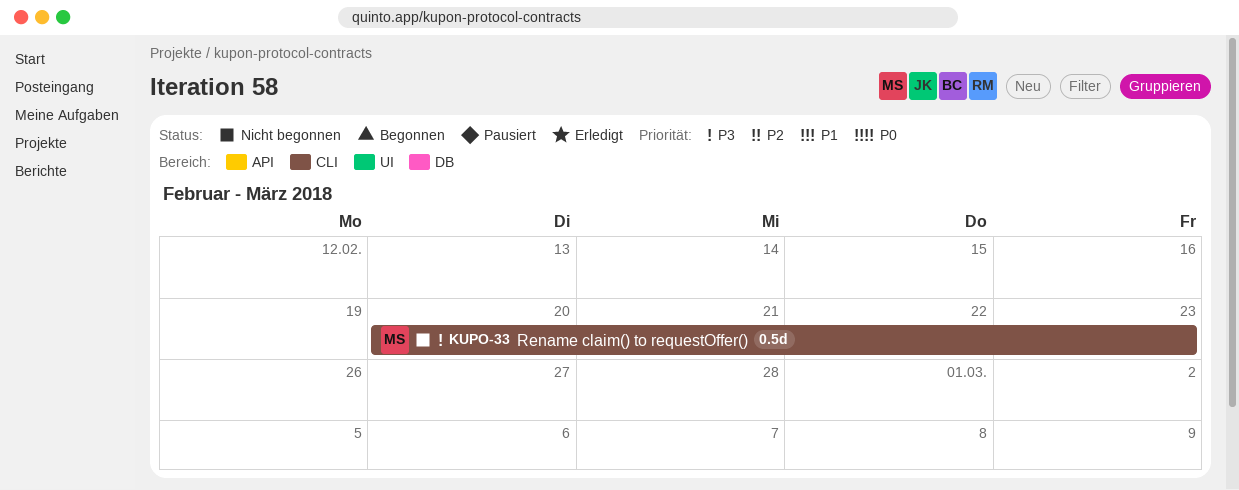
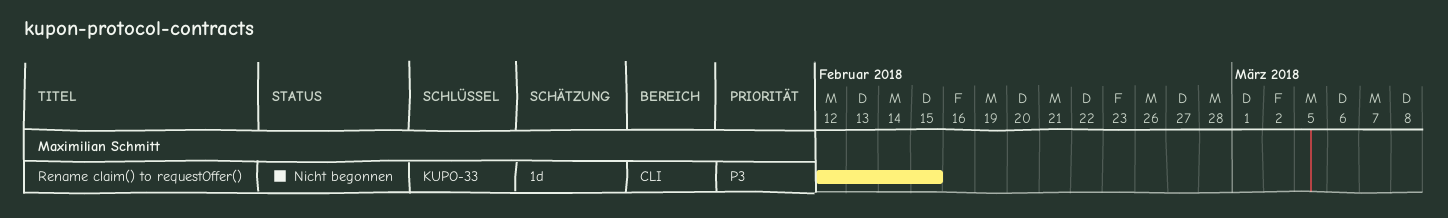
KUPO-33, estimate: 0.5d -> 1d
KUPO-33, start: Feb 20 -> Feb 12
KUPO-33, due: Feb 23 -> Feb 15

